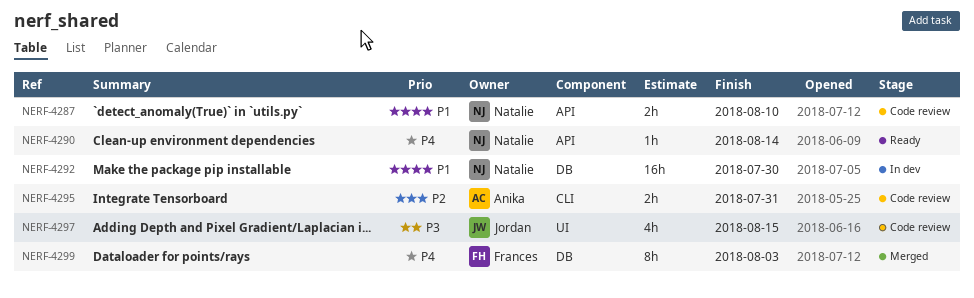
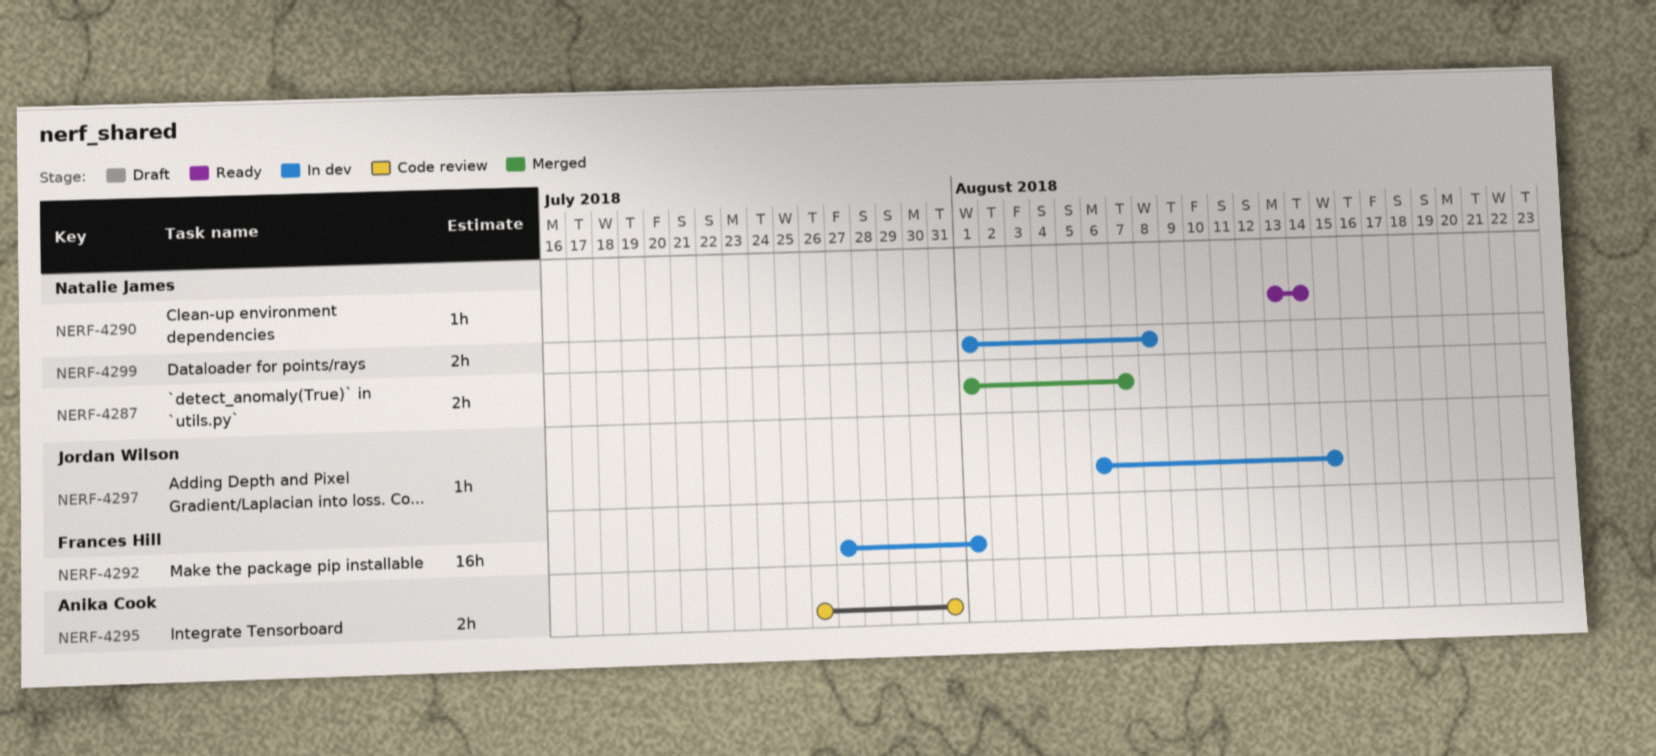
NERF-4287, status: Code review -> Merged
NERF-4287, due: Aug 10 -> Aug 7
NERF-4292, owner: Natalie James -> Frances Hill
NERF-4292, due: Jul 30 -> Aug 1
NERF-4297, status: Code review -> In dev
NERF-4297, estimate: 4h -> 1h
NERF-4299, status: Merged -> In dev
NERF-4299, owner: Frances Hill -> Natalie James
NERF-4299, estimate: 8h -> 2h
NERF-4299, due: Aug 3 -> Aug 8

